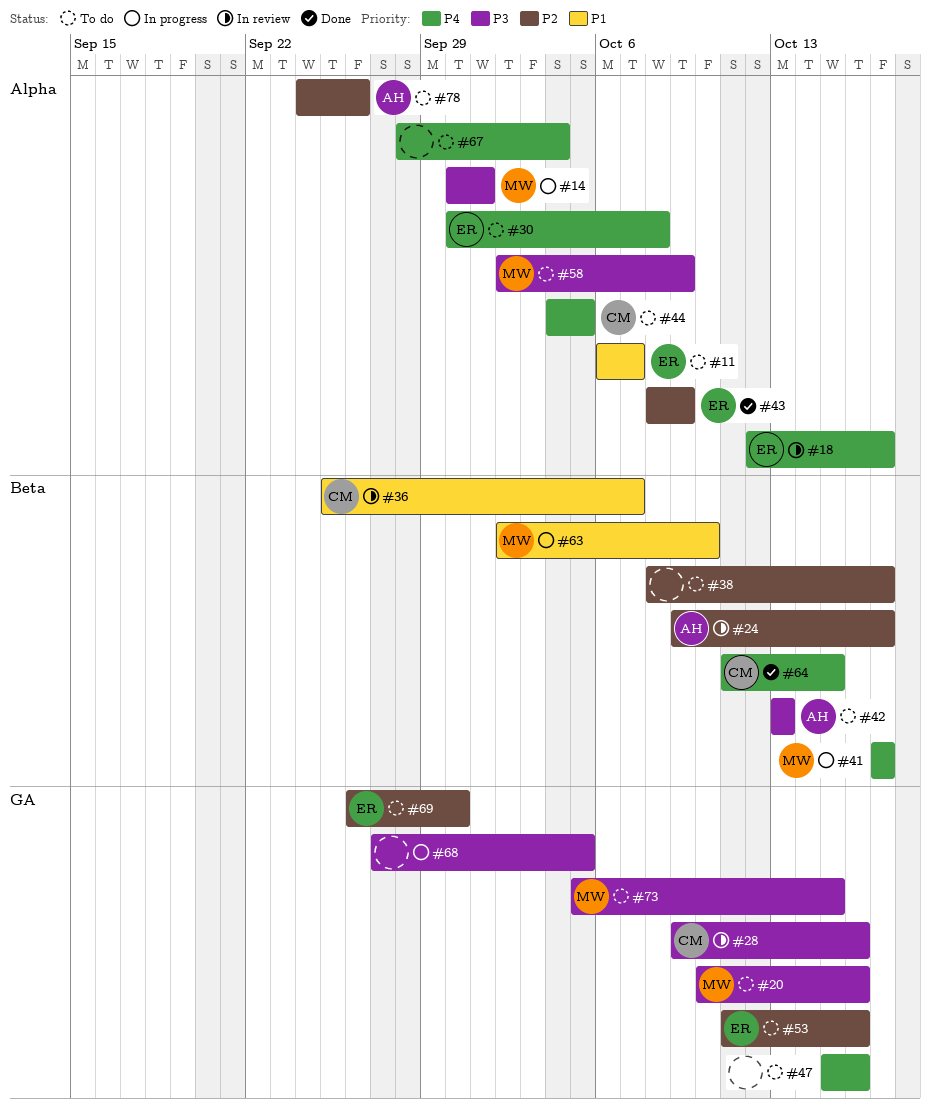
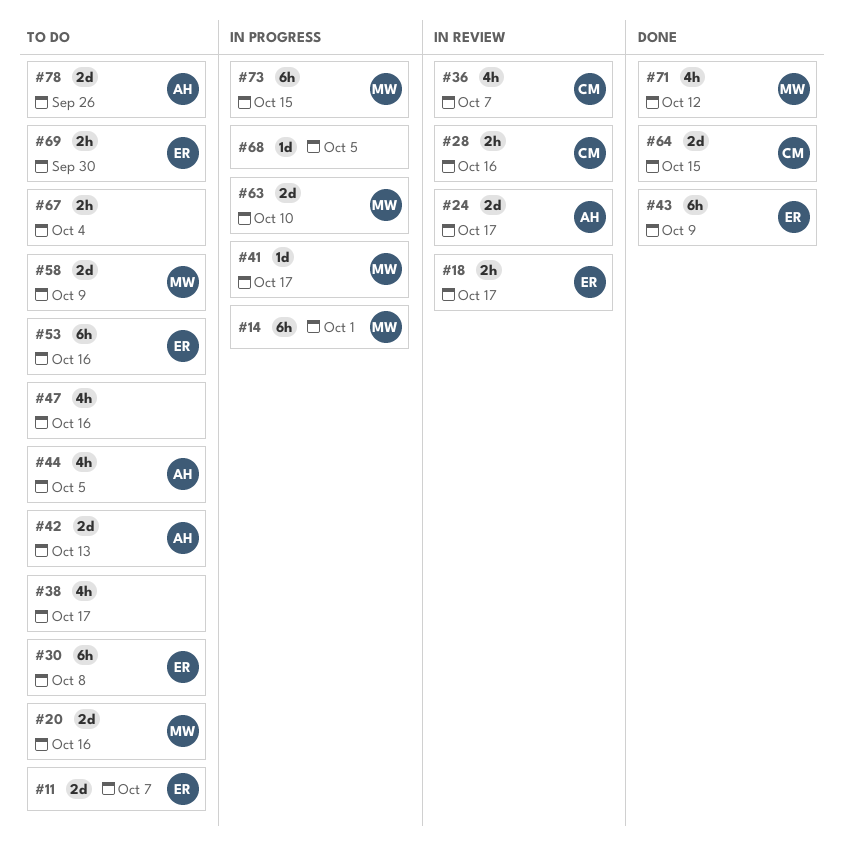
#44, owner: CM -> AH
#71: none -> present
#73, status: To do -> In progress

